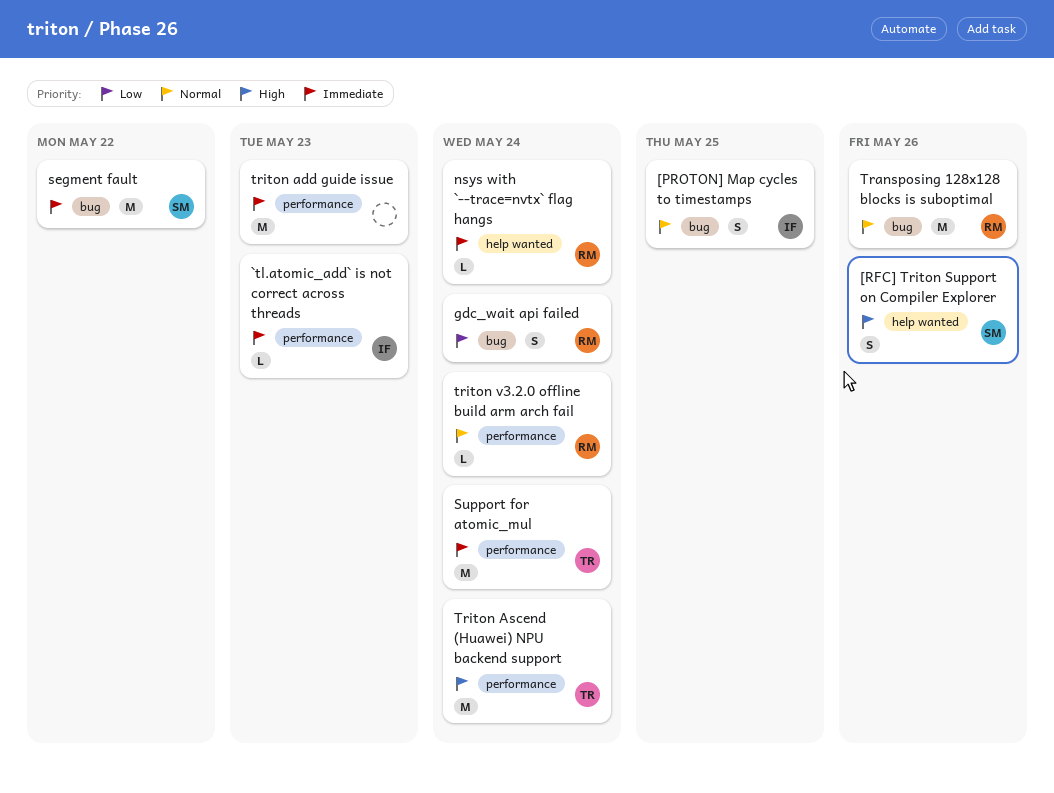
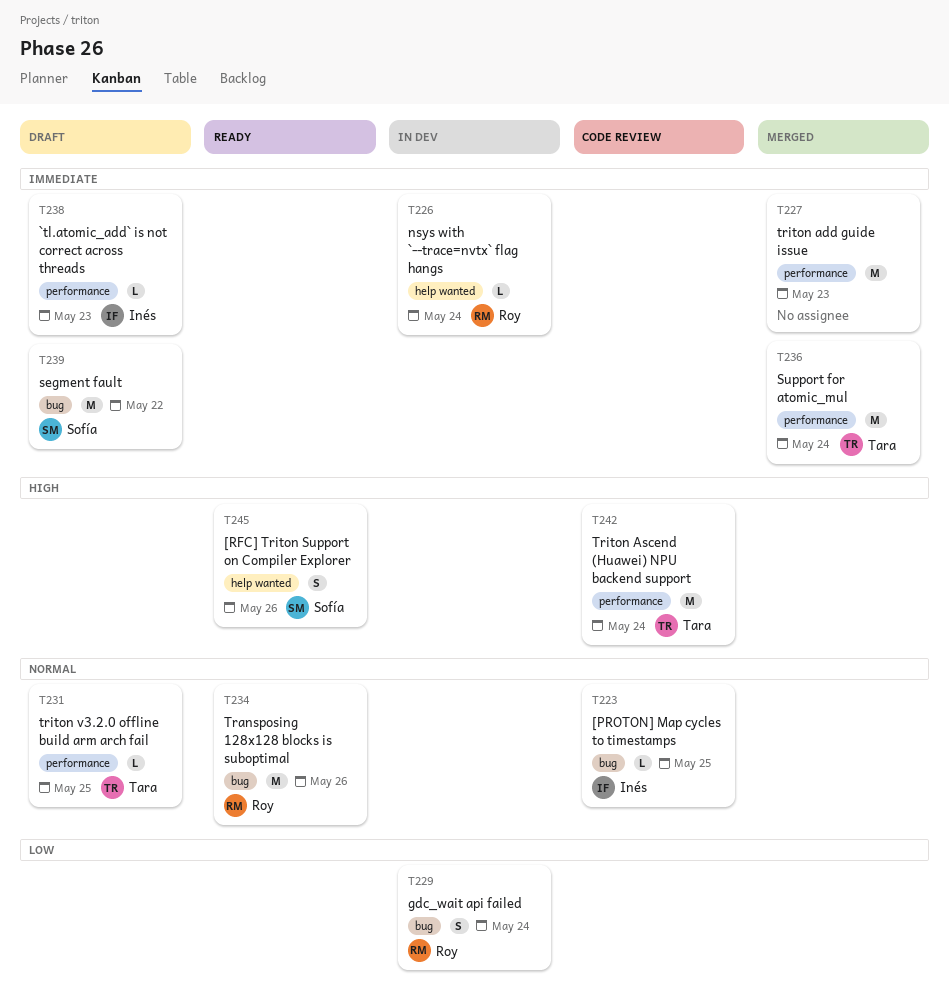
[PROTON] Map cycles to timestamps, estimate: S -> L
triton v3.2.0 offline build arm arch fail, owner: Roy -> Tara
triton v3.2.0 offline build arm arch fail, due: May 24 -> May 25

